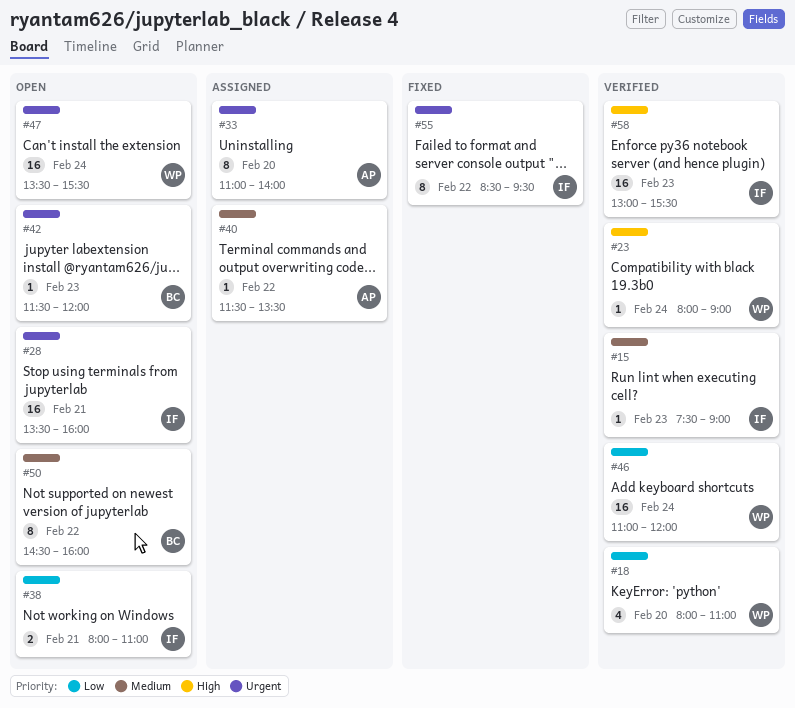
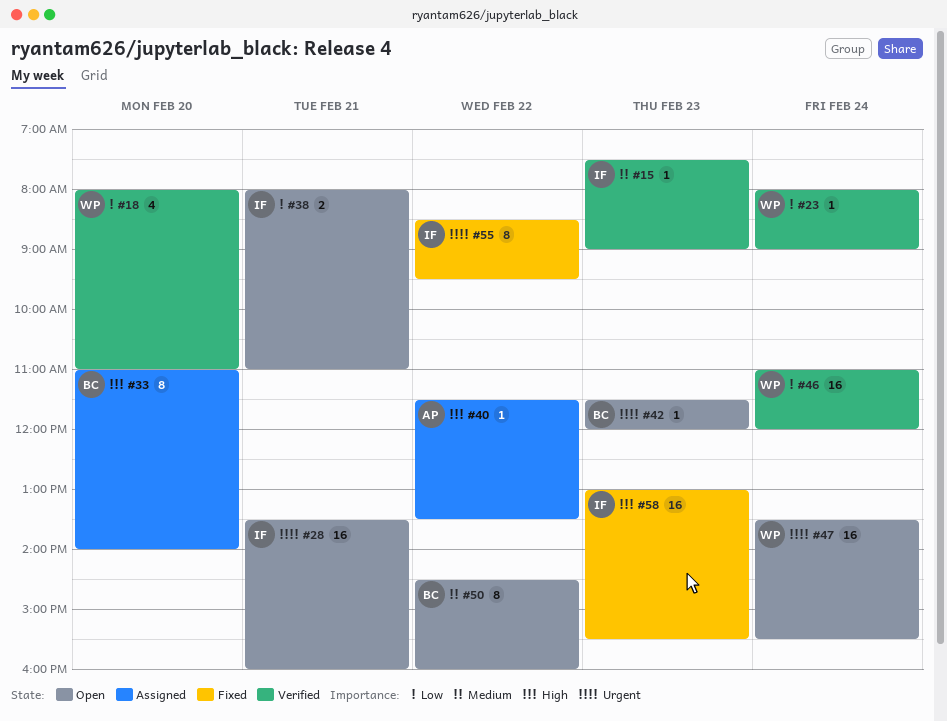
#23, priority: High -> Low
#33, owner: AP -> BC
#33, priority: Urgent -> High
#40, priority: Medium -> High
#58, status: Verified -> Fixed

